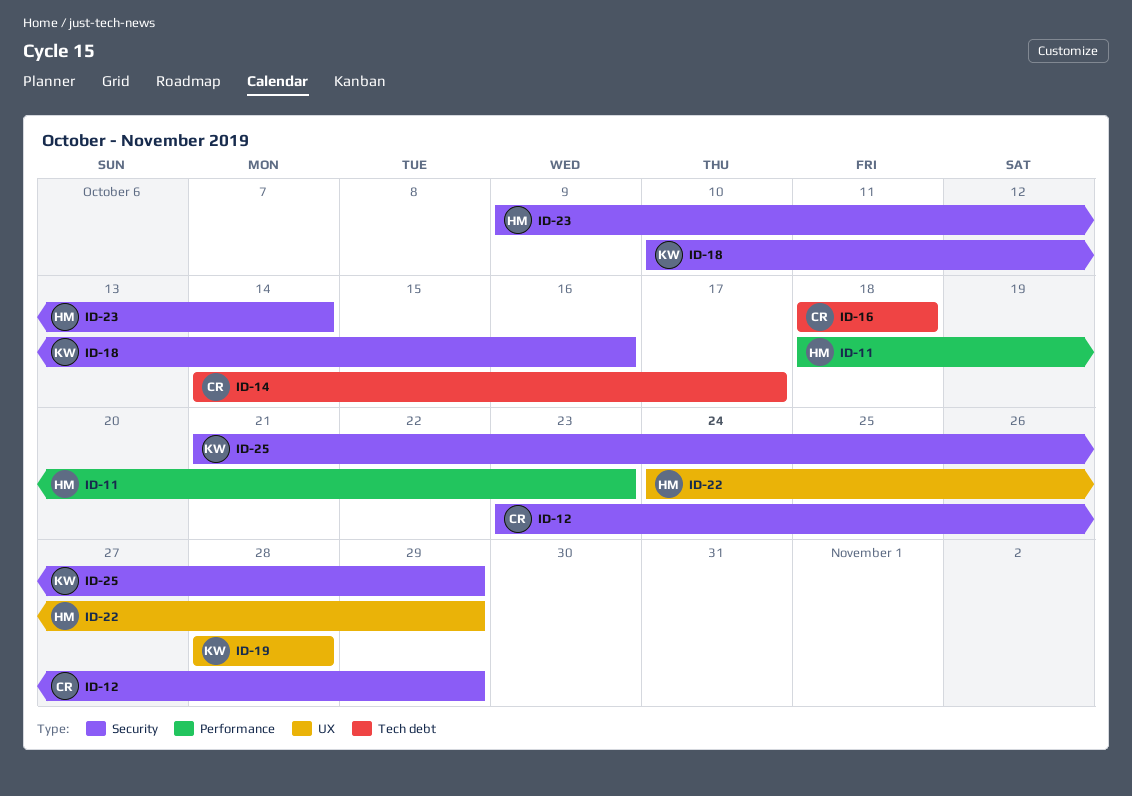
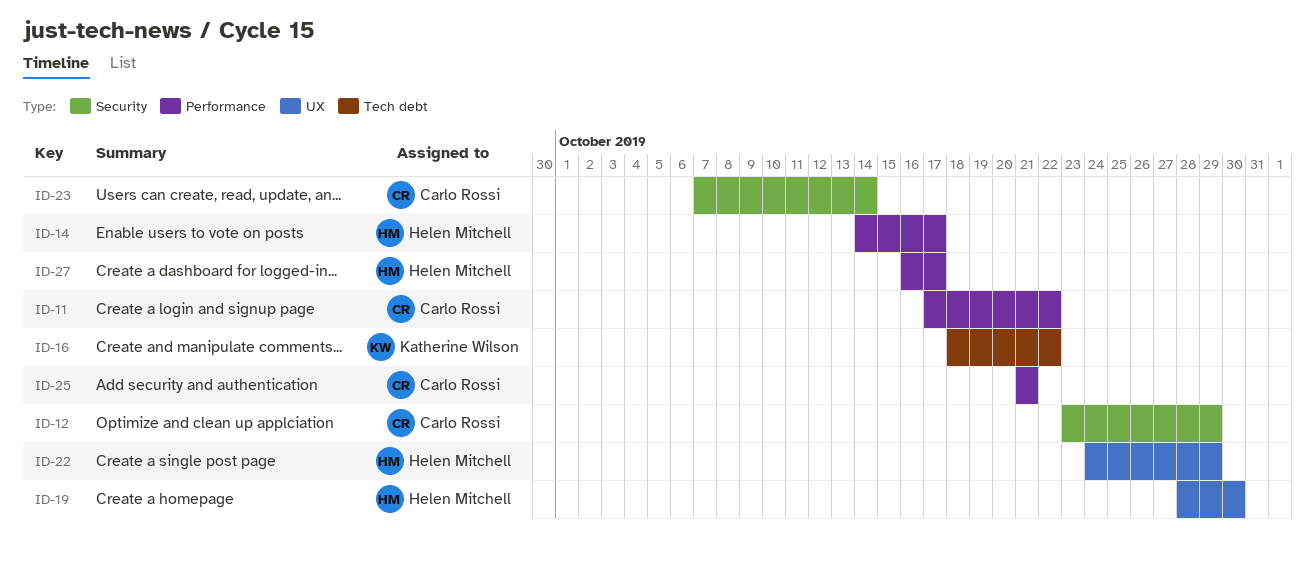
ID-11, owner: Helen Mitchell -> Carlo Rossi
ID-11, start: Oct 18 -> Oct 17
ID-11, due: Oct 23 -> Oct 22
ID-14, owner: Carlo Rossi -> Helen Mitchell
ID-14, label: Tech debt -> Performance
ID-16, owner: Carlo Rossi -> Katherine Wilson
ID-16, due: Oct 18 -> Oct 22
ID-18: present -> none
ID-19, owner: Katherine Wilson -> Helen Mitchell
ID-19, due: Oct 28 -> Oct 30
ID-23, owner: Helen Mitchell -> Carlo Rossi
ID-23, start: Oct 9 -> Oct 7
ID-25, owner: Katherine Wilson -> Carlo Rossi
ID-25, label: Security -> Performance
ID-25, due: Oct 29 -> Oct 21
ID-27: none -> present

